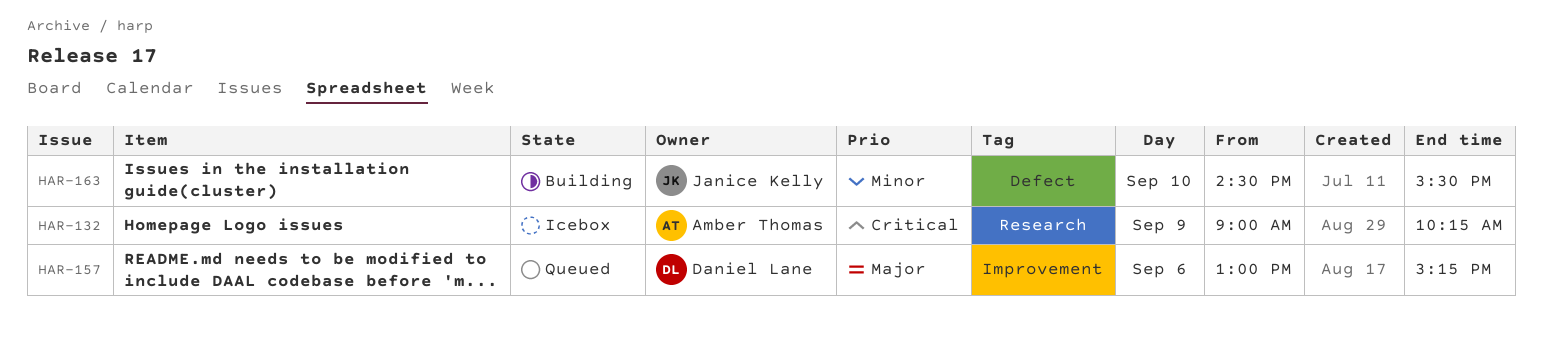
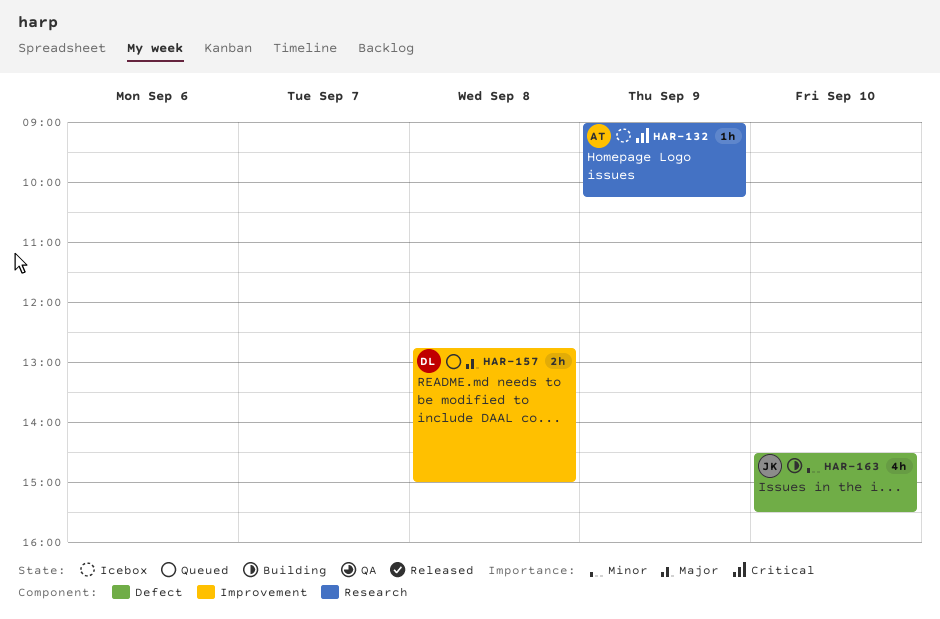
HAR-157, day: Sep 6 -> Sep 8
HAR-157, begins: 13:00 -> 12:45
HAR-157, ends: 15:15 -> 15:00

